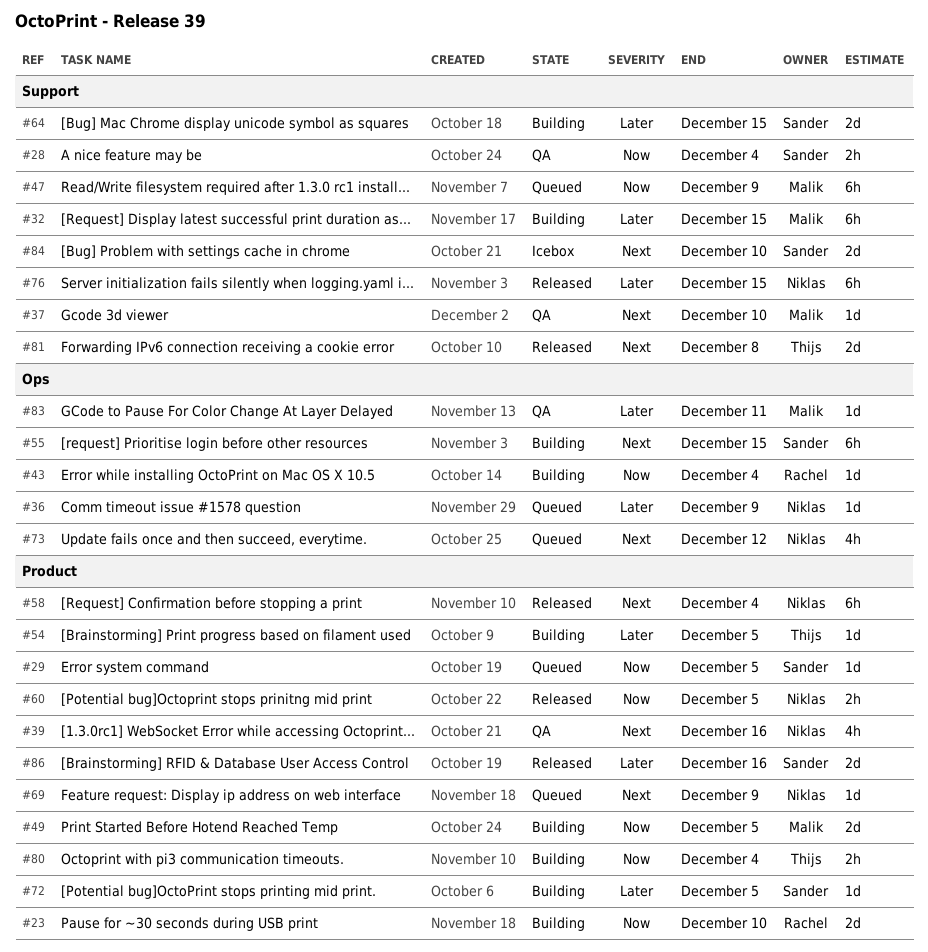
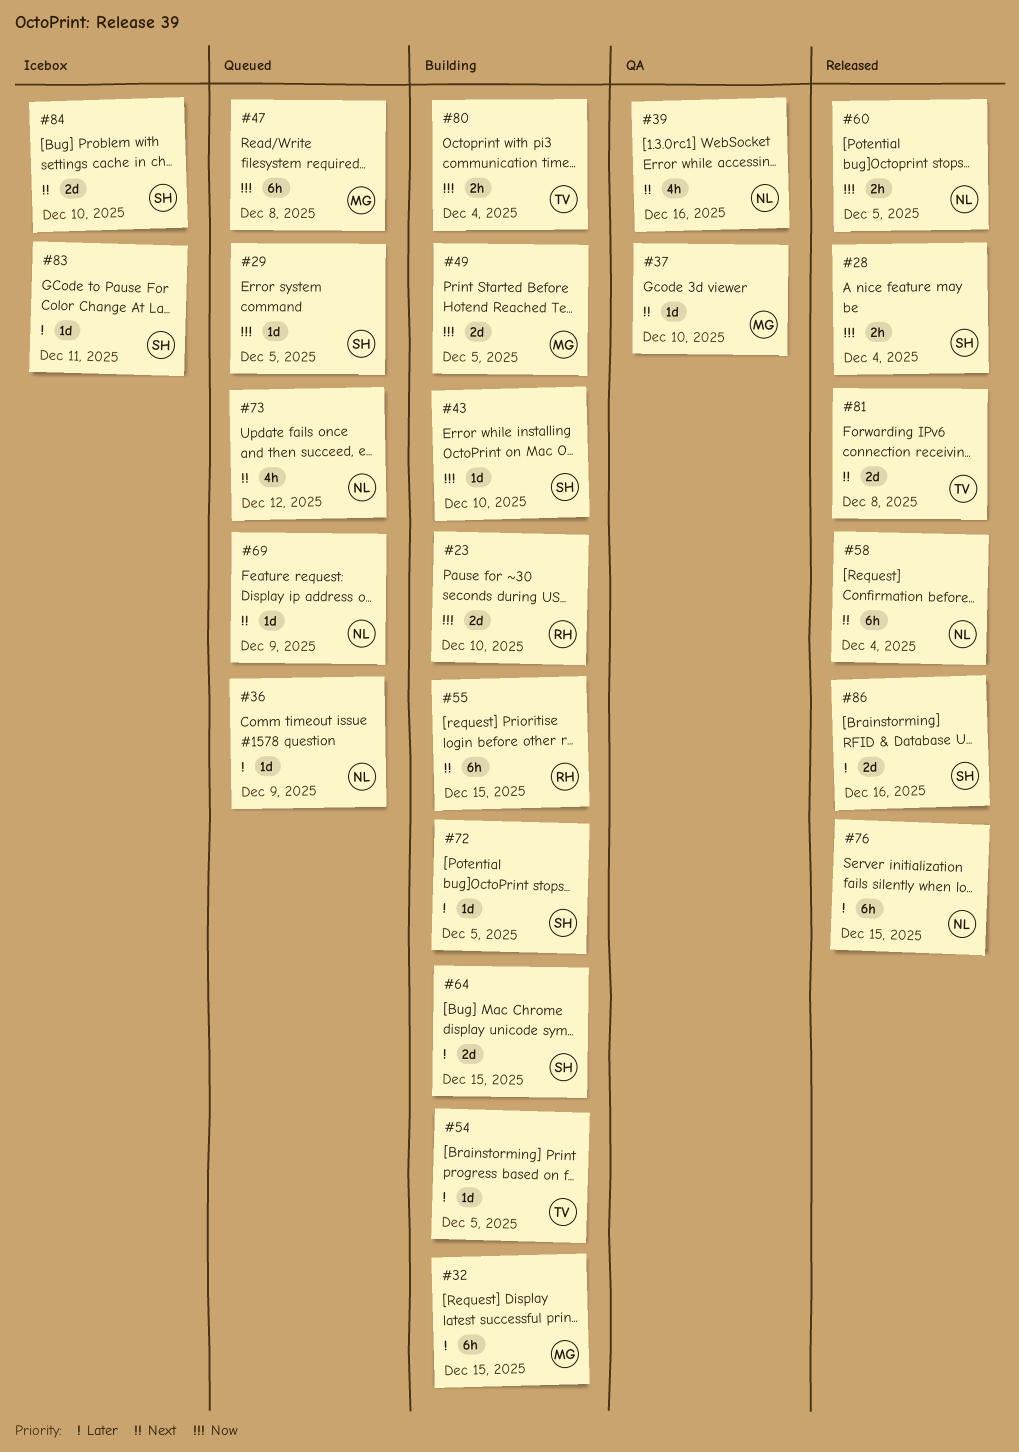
#28, status: QA -> Released
#43, owner: Rachel -> Sander
#43, due: Dec 4 -> Dec 10
#47, due: Dec 9 -> Dec 8
#55, owner: Sander -> Rachel
#83, status: QA -> Icebox
#83, owner: Malik -> Sander

